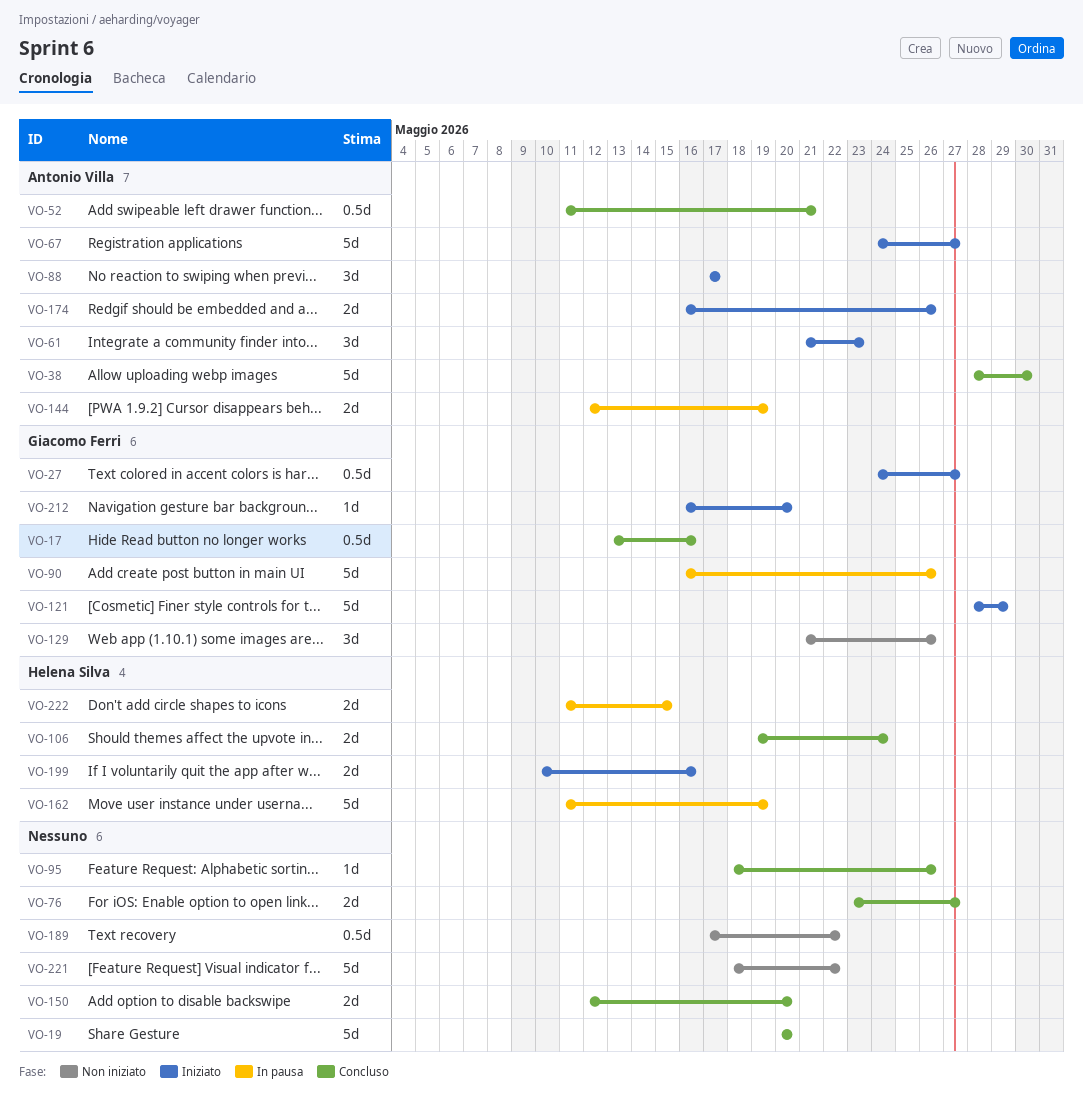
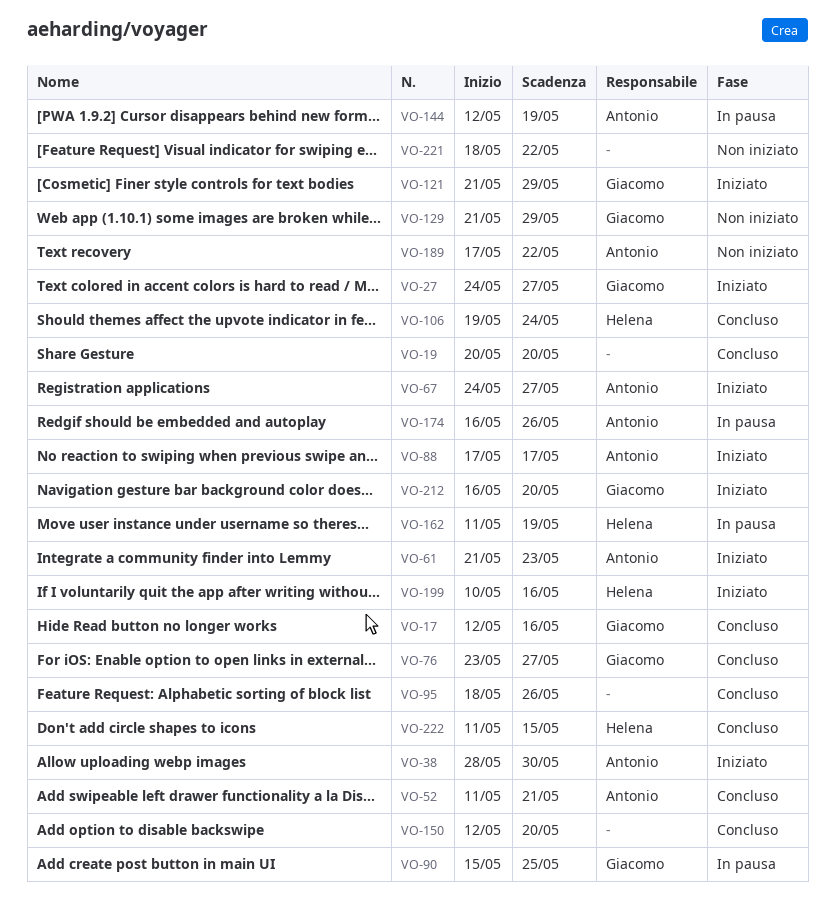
VO-17, start: May 13 -> May 12
VO-38, status: Concluso -> Iniziato
VO-76, owner: none -> Giacomo Ferri
VO-90, start: May 16 -> May 15
VO-90, due: May 26 -> May 25
VO-121, start: May 28 -> May 21
VO-129, due: May 26 -> May 29
VO-174, status: Iniziato -> In pausa
VO-189, owner: none -> Antonio Villa
VO-222, status: In pausa -> Concluso

